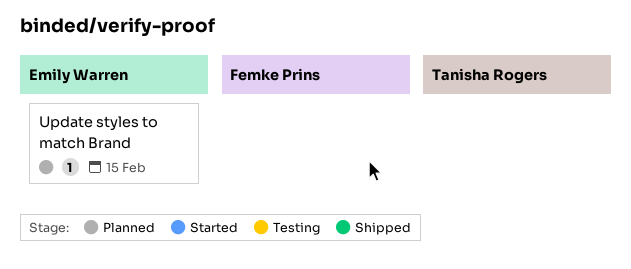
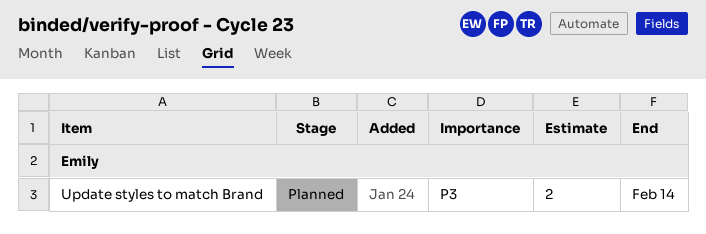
Update styles to match Brand, estimate: 1 -> 2
Update styles to match Brand, due: Feb 15 -> Feb 14

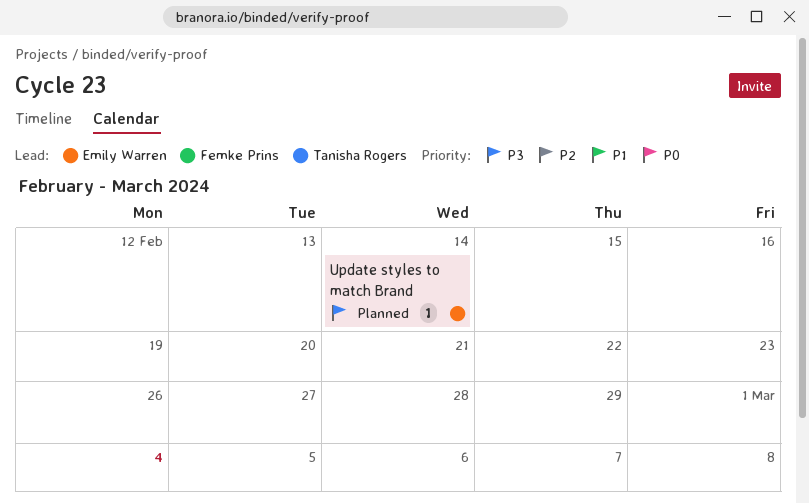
Update styles to match Brand, estimate: 2 -> 1

